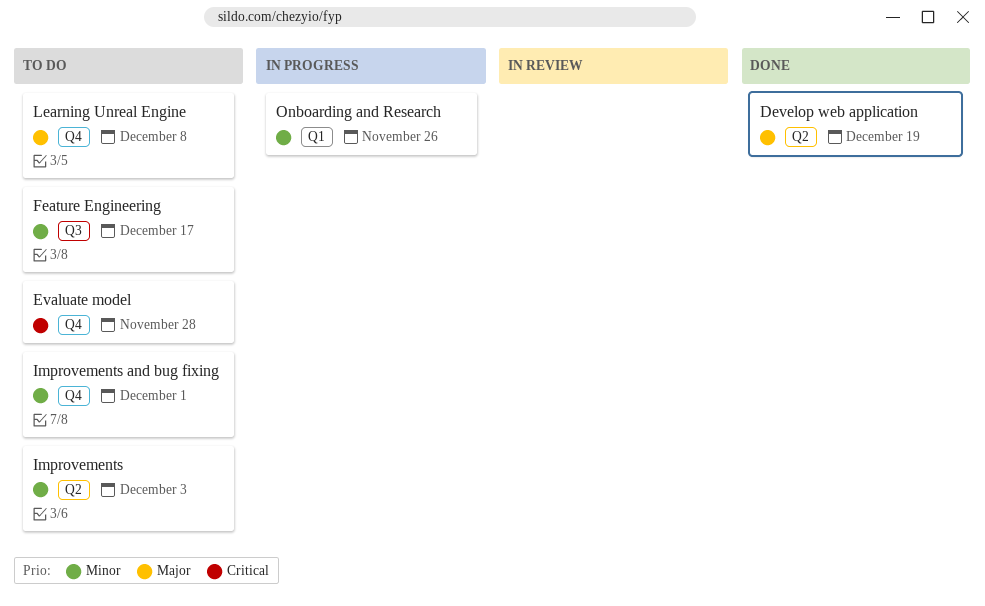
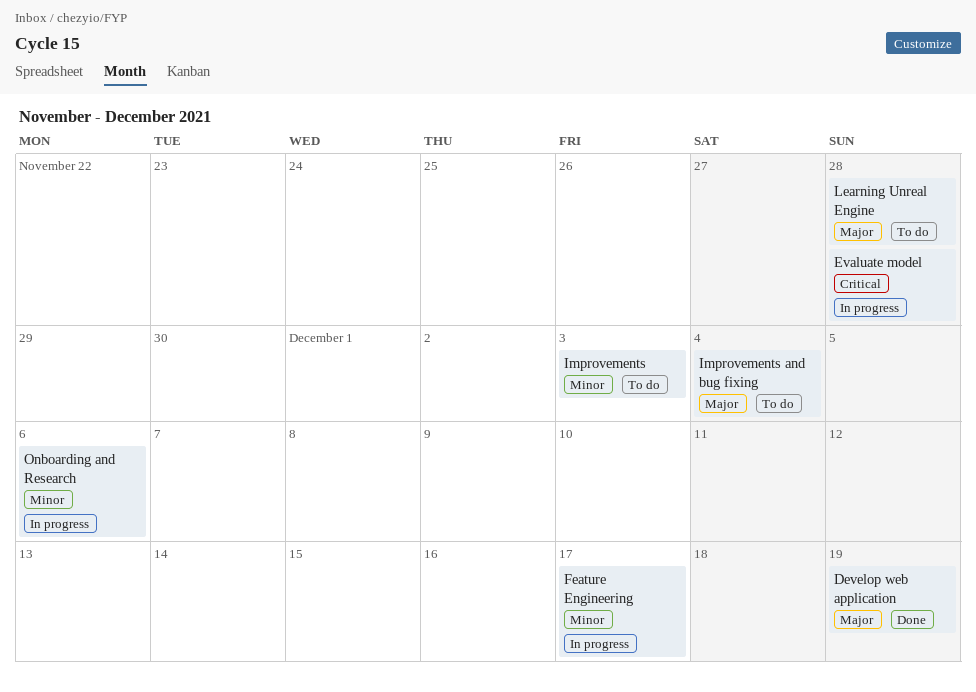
Evaluate model, status: To do -> In progress
Feature Engineering, status: To do -> In progress
Improvements and bug fixing, priority: Minor -> Major
Improvements and bug fixing, due: Dec 1 -> Dec 4
Learning Unreal Engine, due: Dec 8 -> Nov 28
Onboarding and Research, due: Nov 26 -> Dec 6

